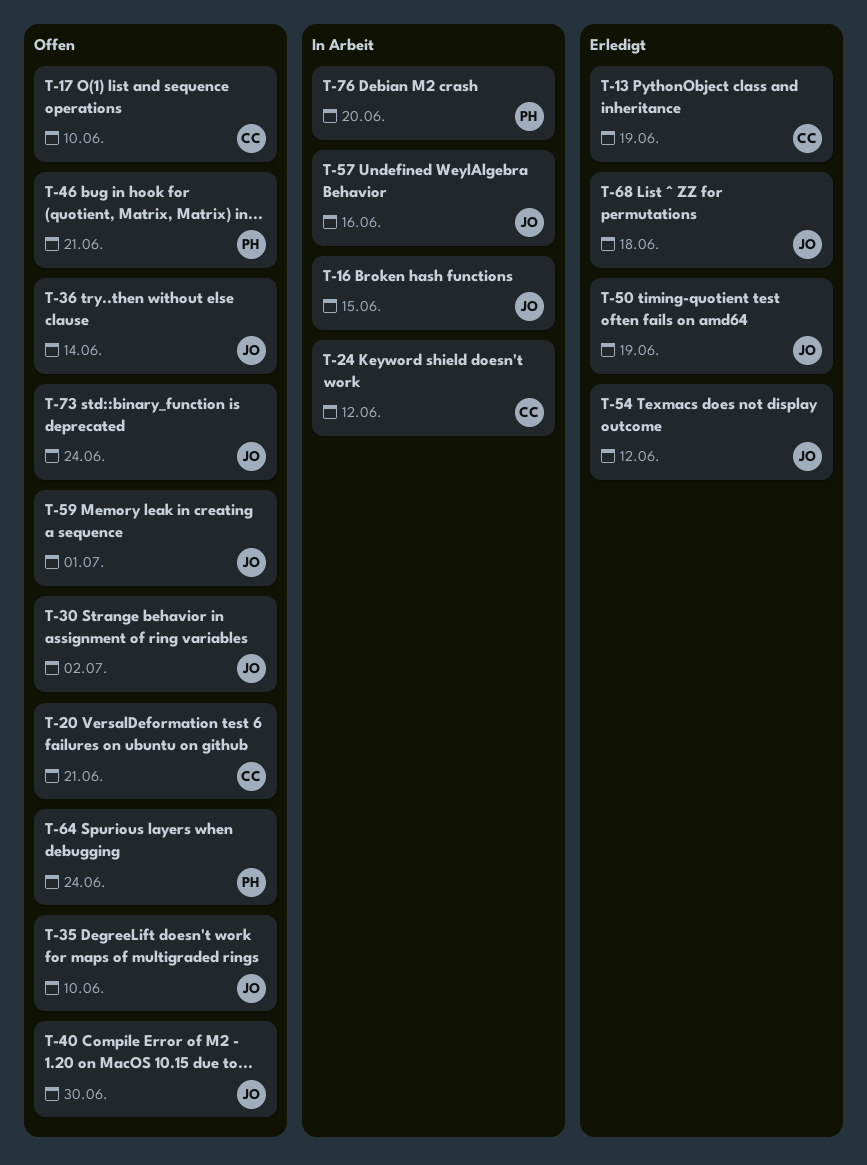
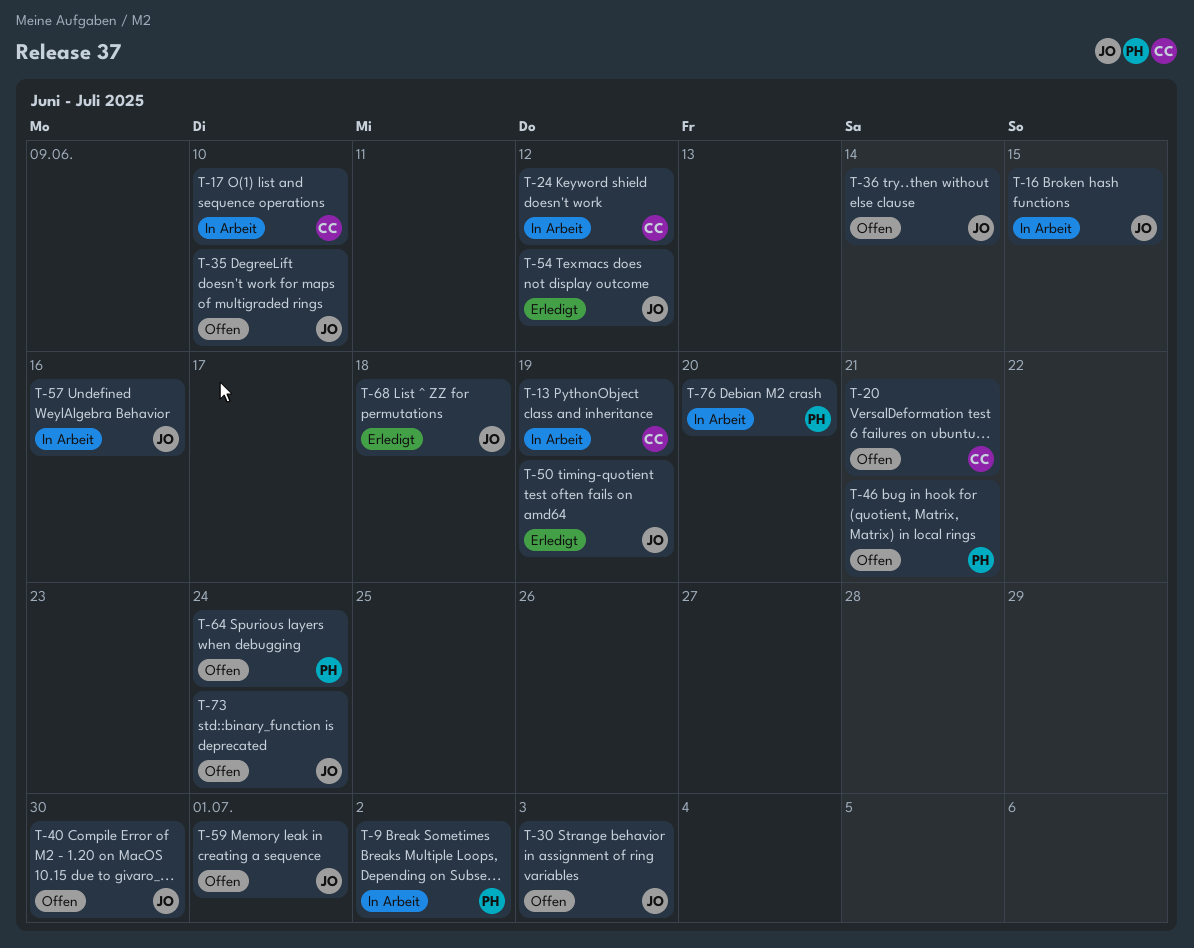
T-9: none -> present
T-13, status: Erledigt -> In Arbeit
T-17, status: Offen -> In Arbeit
T-30, due: Jul 2 -> Jul 3

